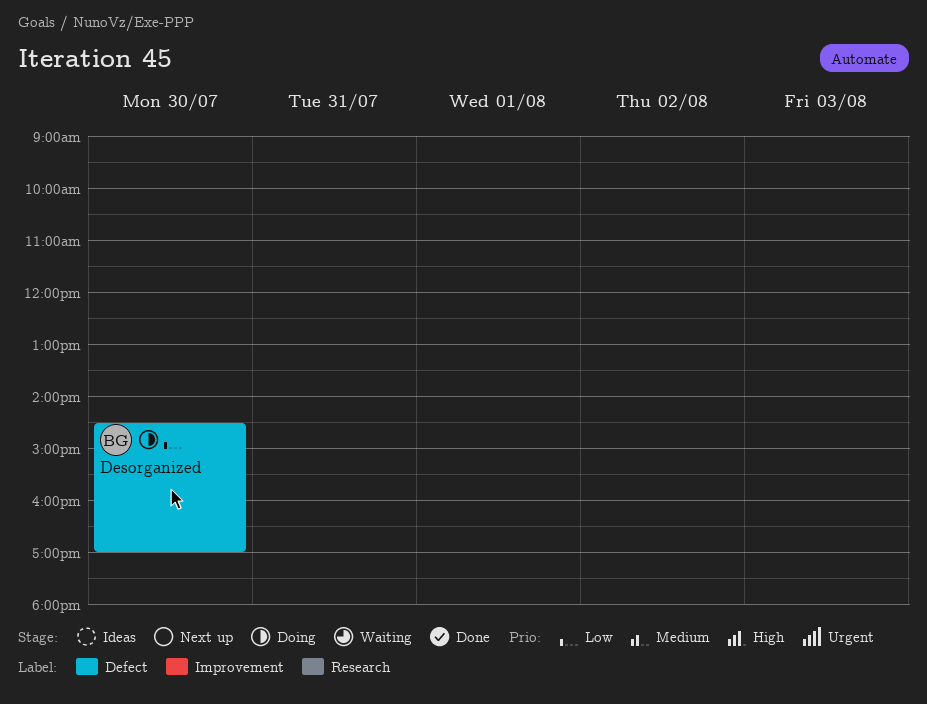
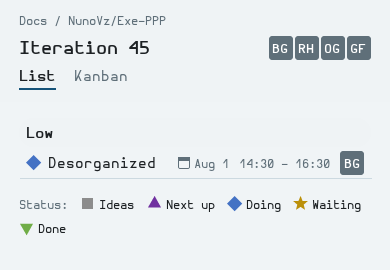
Desorganized, day: Jul 30 -> Aug 1
Desorganized, ends: 17:00 -> 16:30

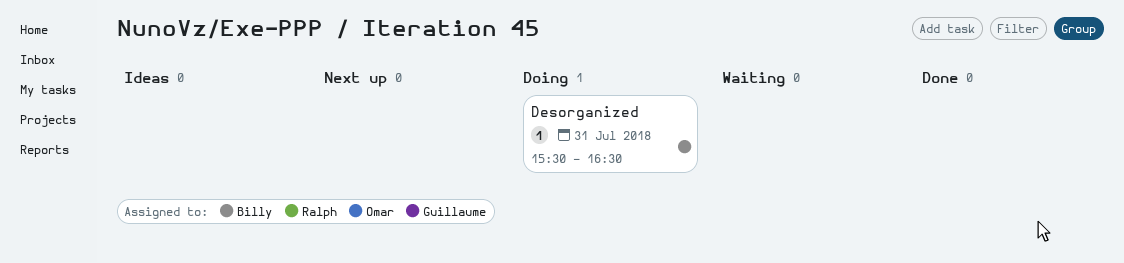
Desorganized, day: Aug 1 -> Jul 31
Desorganized, begins: 14:30 -> 15:30

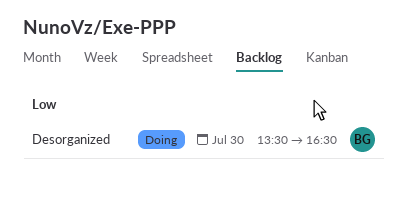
Desorganized, day: Jul 31 -> Jul 30
Desorganized, begins: 15:30 -> 13:30

